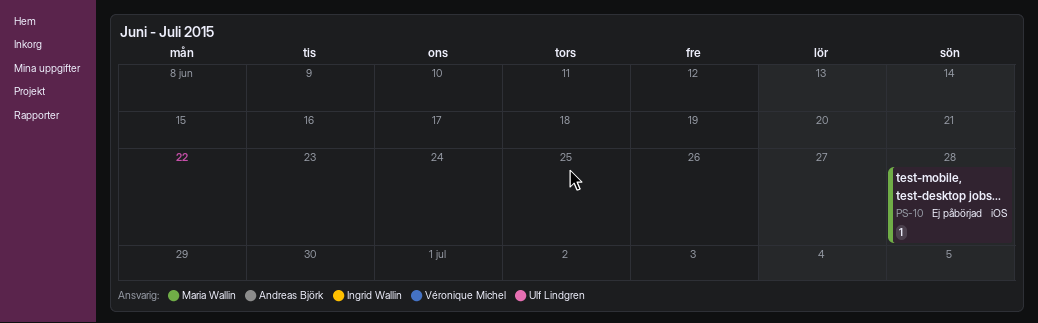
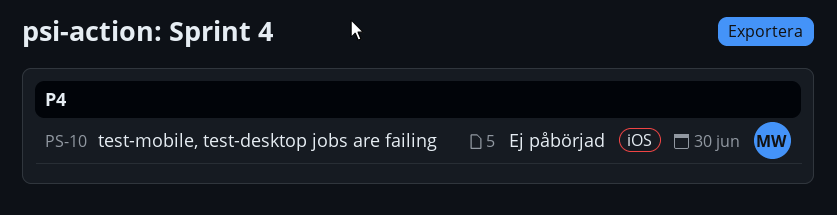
PS-10, due: Jun 28 -> Jun 30

